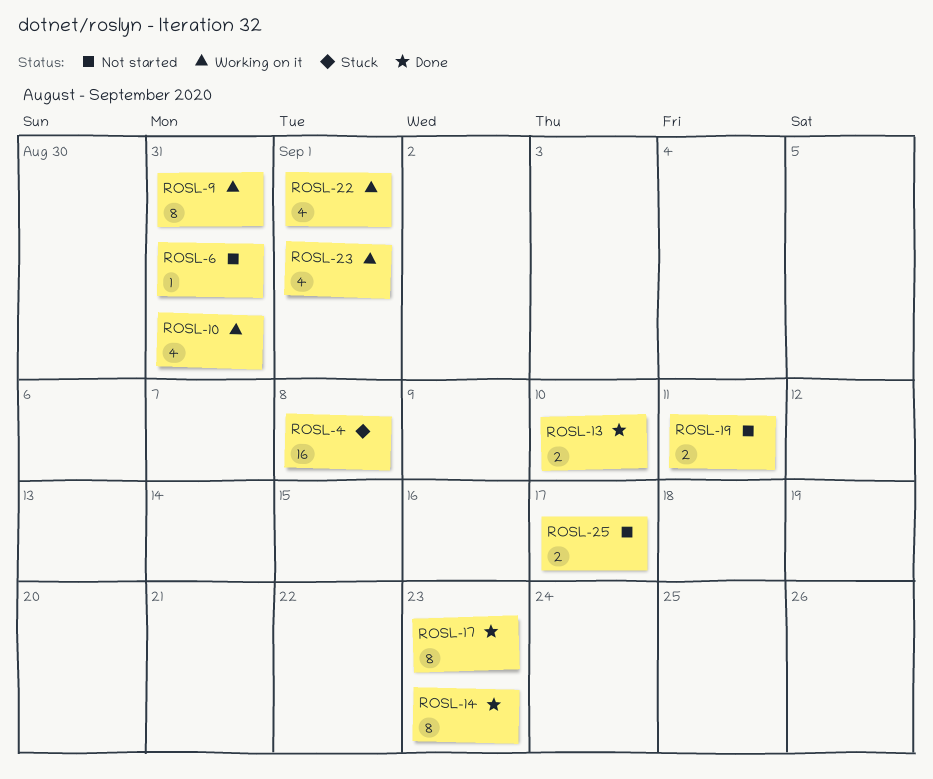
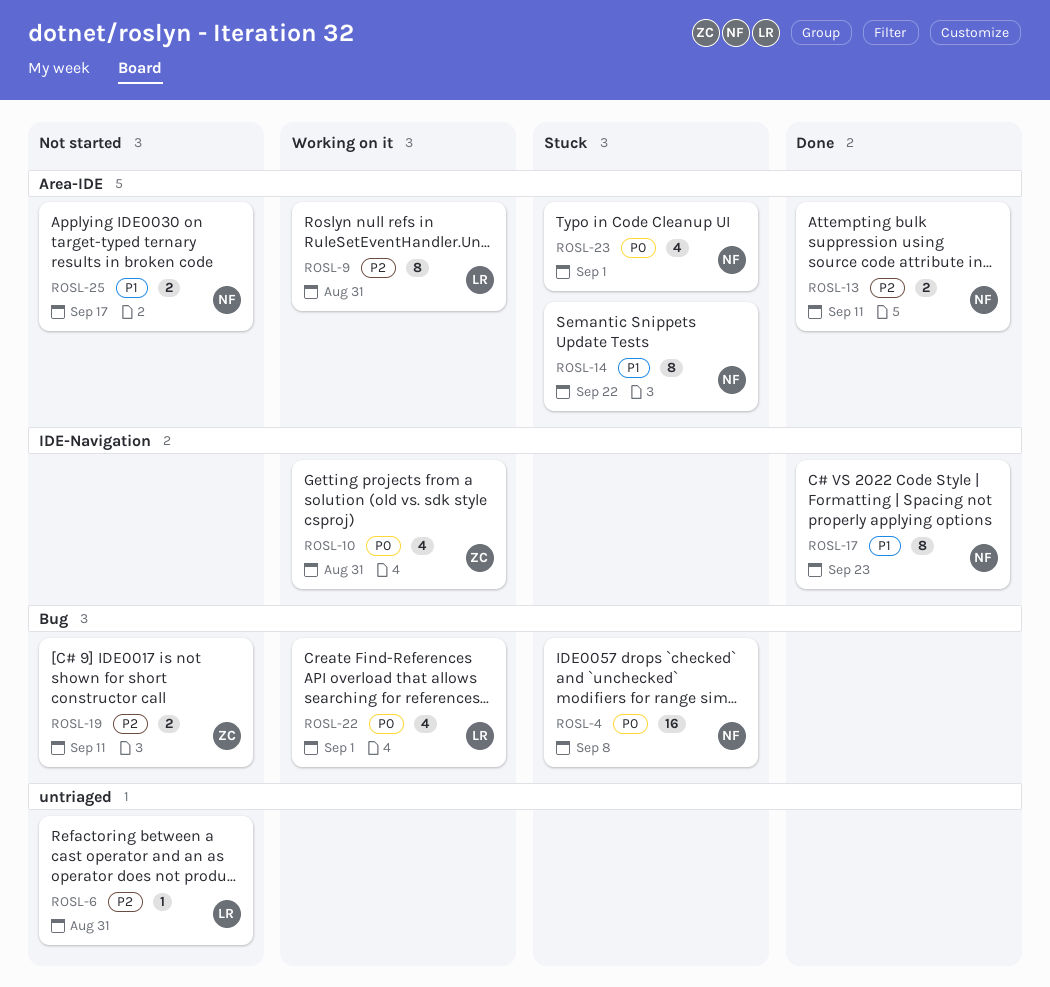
ROSL-13, due: Sep 10 -> Sep 11
ROSL-14, status: Done -> Stuck
ROSL-14, due: Sep 23 -> Sep 22
ROSL-23, status: Working on it -> Stuck

